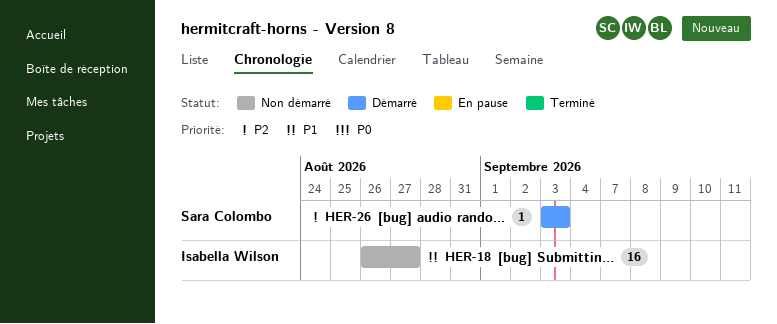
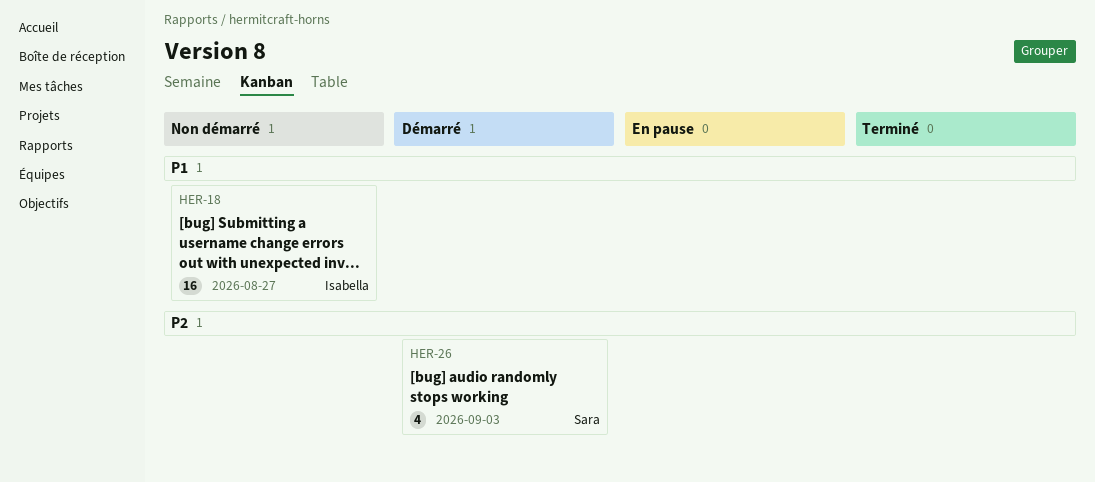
HER-26, estimate: 1 -> 4

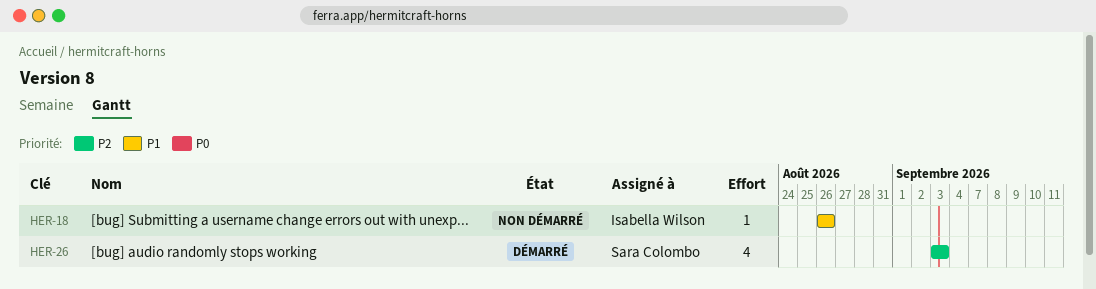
HER-18, estimate: 16 -> 1
HER-18, due: Aug 27 -> Aug 26

